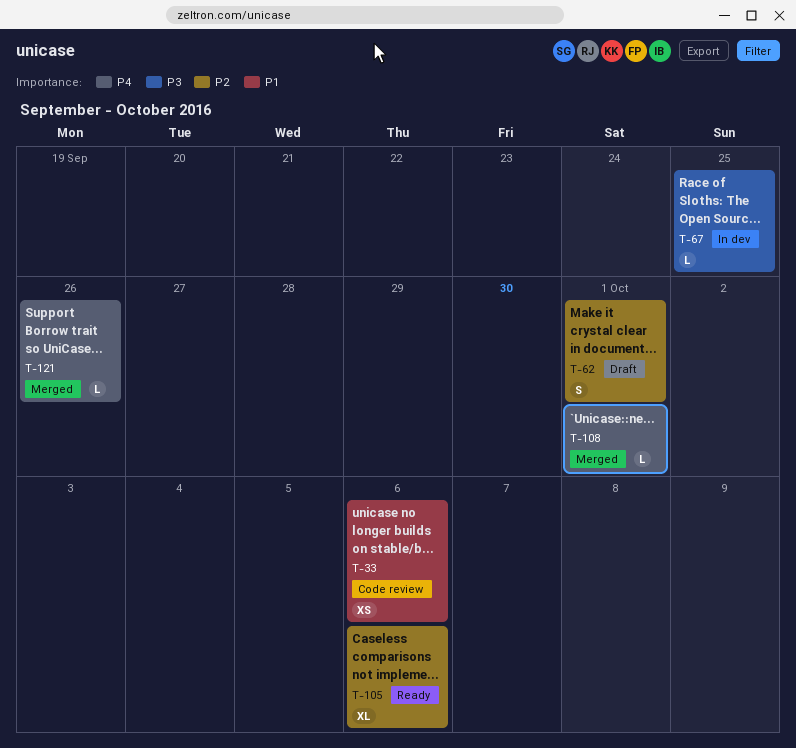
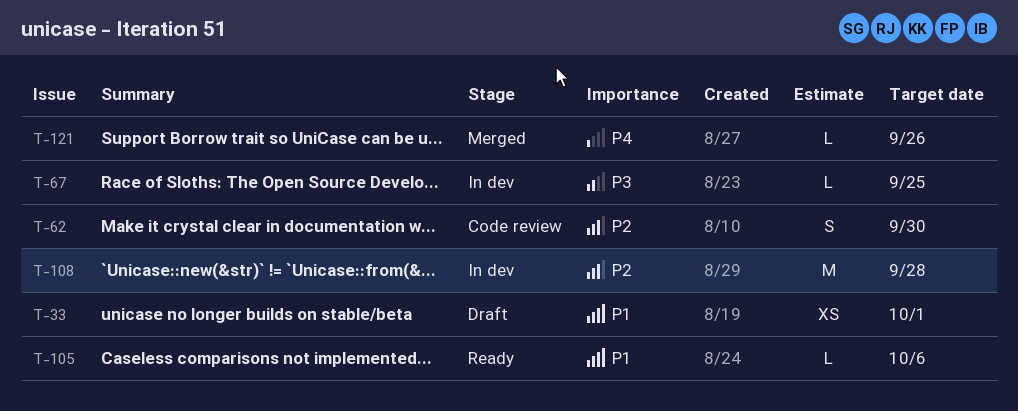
T-33, status: Code review -> Draft
T-33, due: Oct 6 -> Oct 1
T-62, status: Draft -> Code review
T-62, due: Oct 1 -> Sep 30
T-105, priority: P2 -> P1
T-105, estimate: XL -> L
T-108, status: Merged -> In dev
T-108, priority: P4 -> P2
T-108, estimate: L -> M
T-108, due: Oct 1 -> Sep 28

